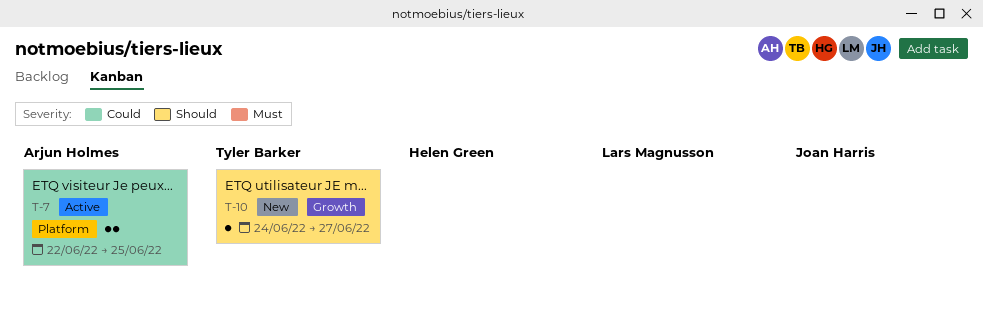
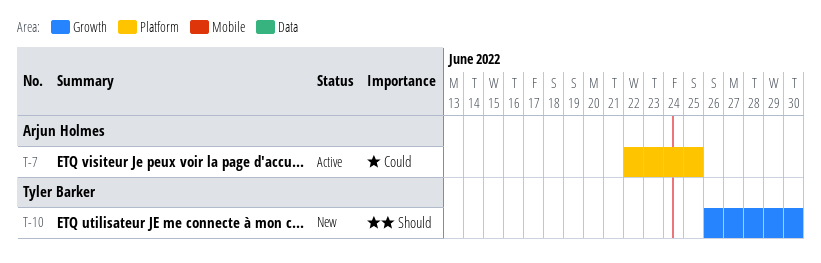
T-10, start: Jun 24 -> Jun 26
T-10, due: Jun 27 -> Jun 30

